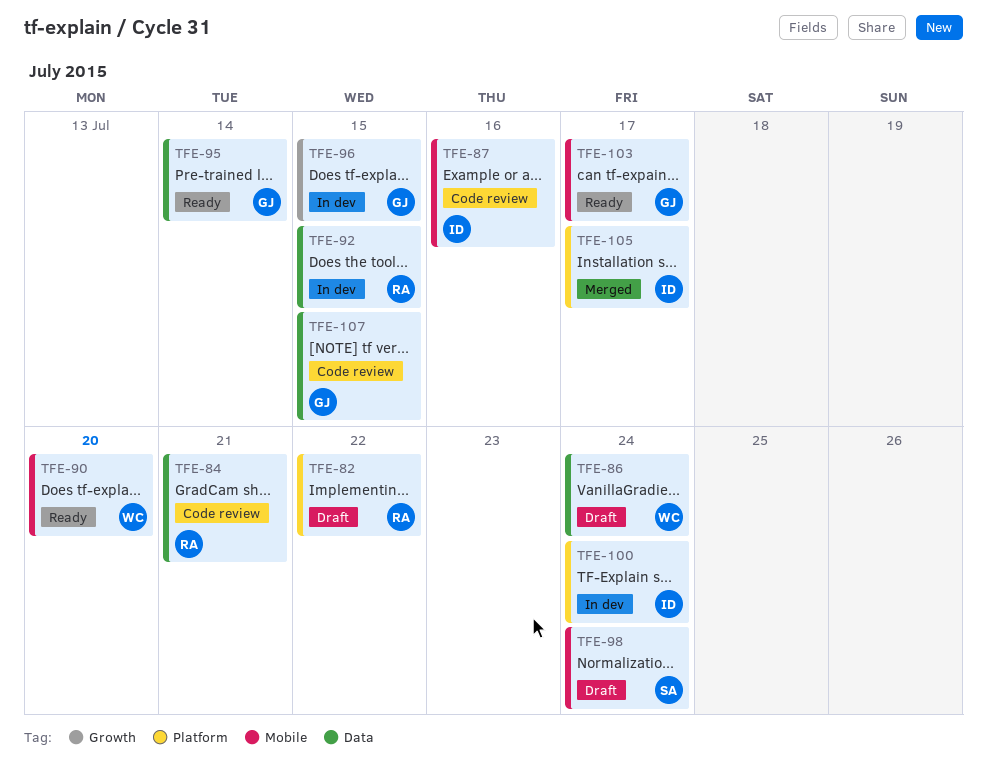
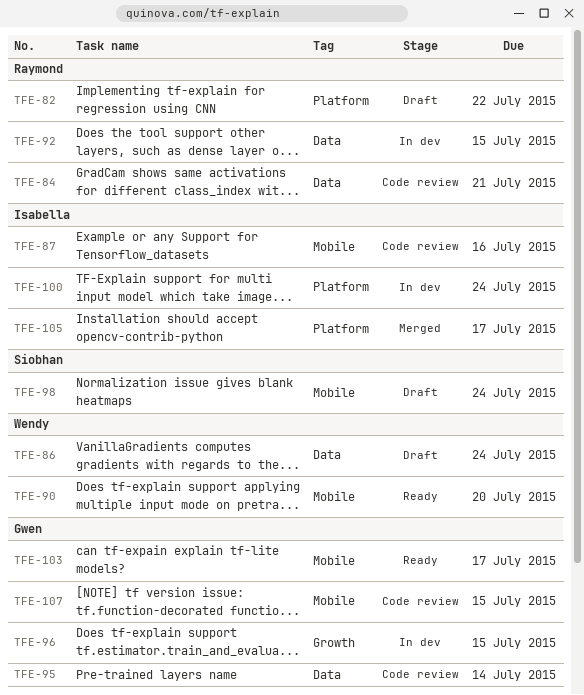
TFE-95, status: Ready -> Code review
TFE-107, label: Data -> Mobile

